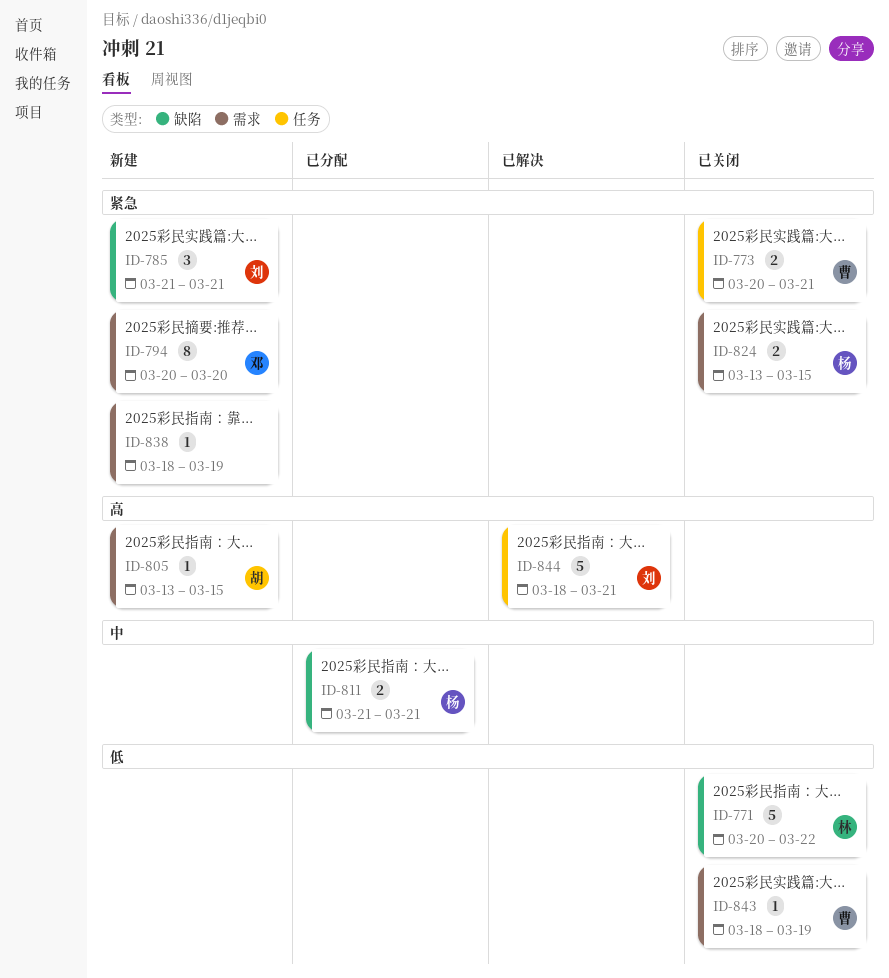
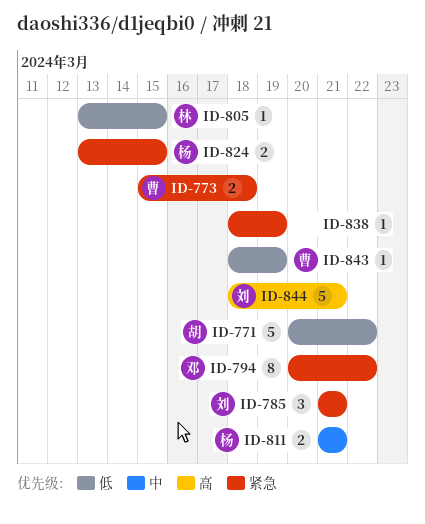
ID-771, owner: 林 -> 胡
ID-773, start: Mar 20 -> Mar 15
ID-773, due: Mar 21 -> Mar 18
ID-794, due: Mar 20 -> Mar 22
ID-805, owner: 胡 -> 林
ID-805, priority: 高 -> 低

